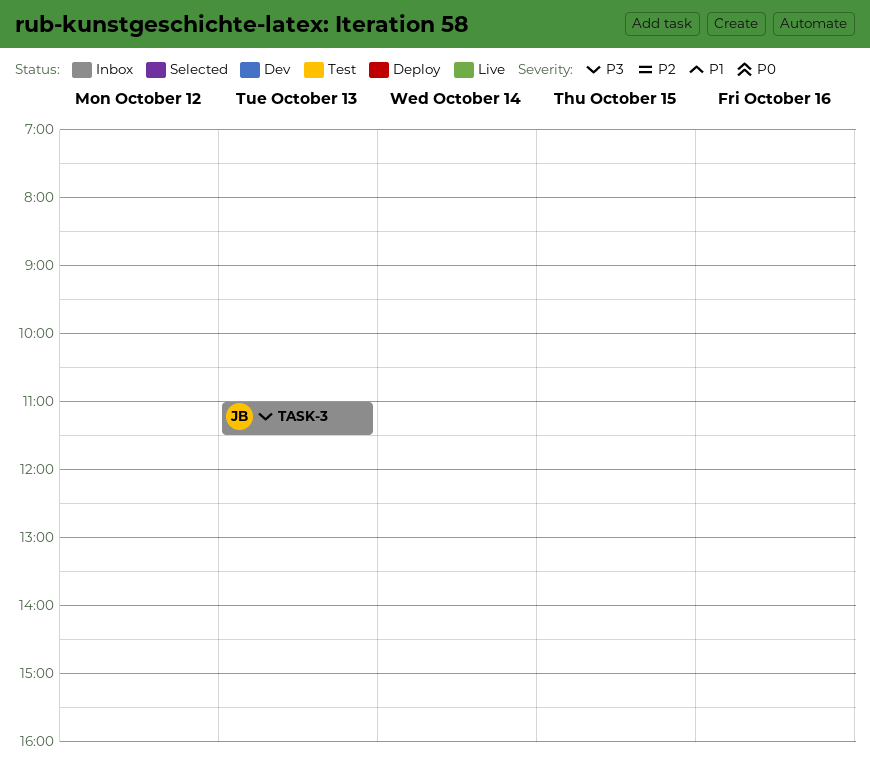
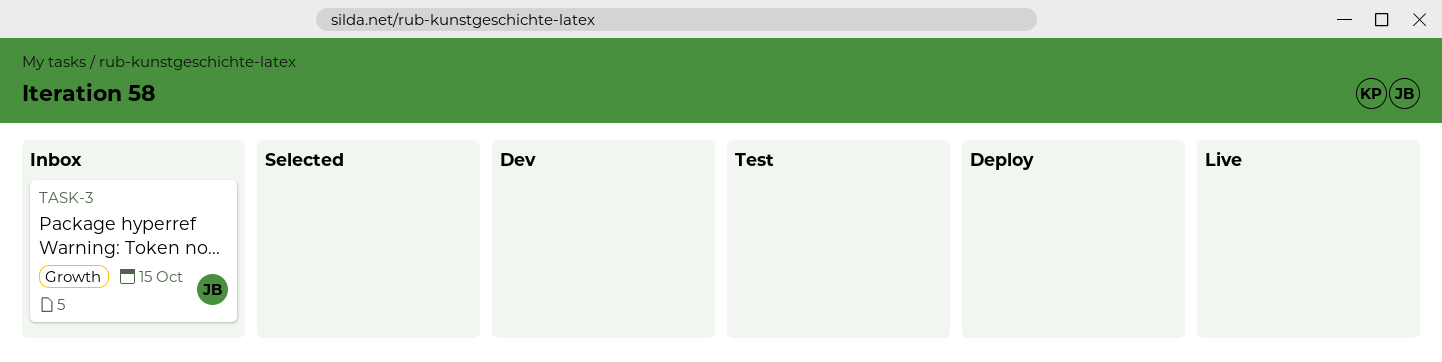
TASK-3, day: Oct 13 -> Oct 15

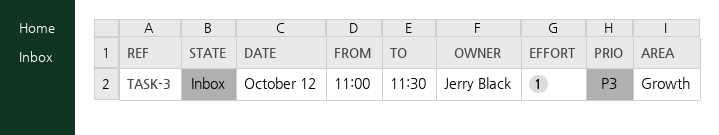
TASK-3, day: Oct 15 -> Oct 12

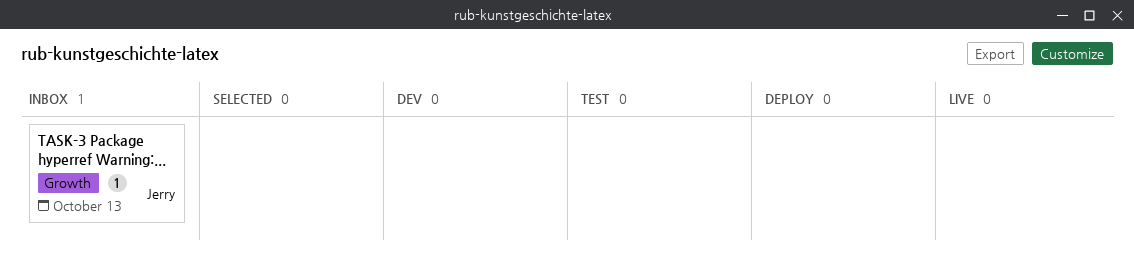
TASK-3, day: Oct 12 -> Oct 13

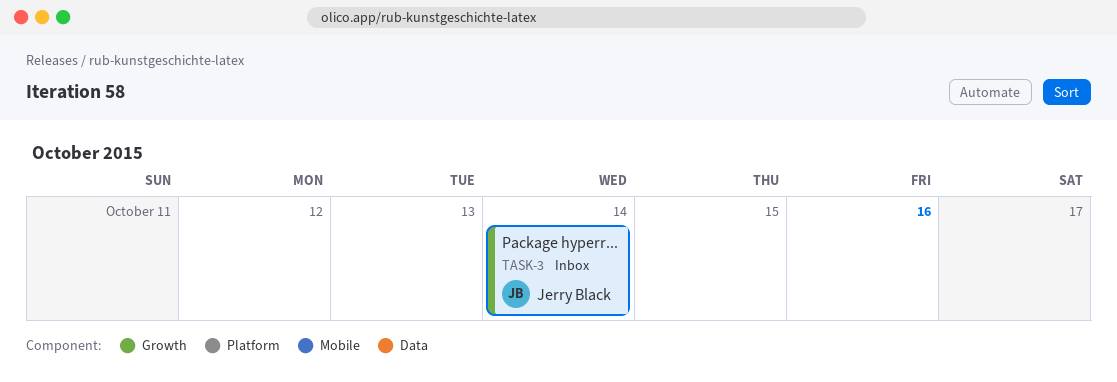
TASK-3, day: Oct 13 -> Oct 14

